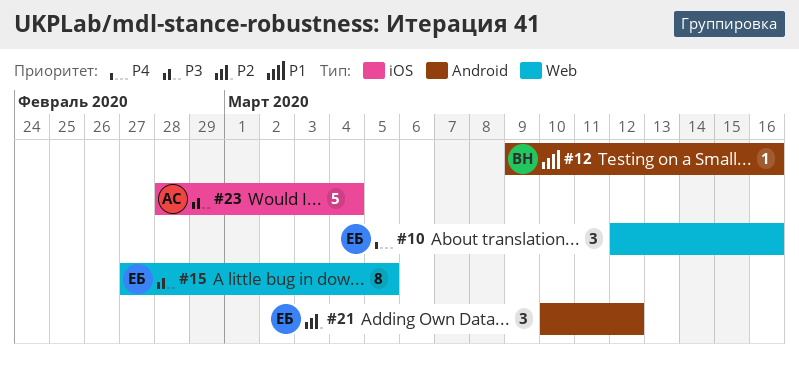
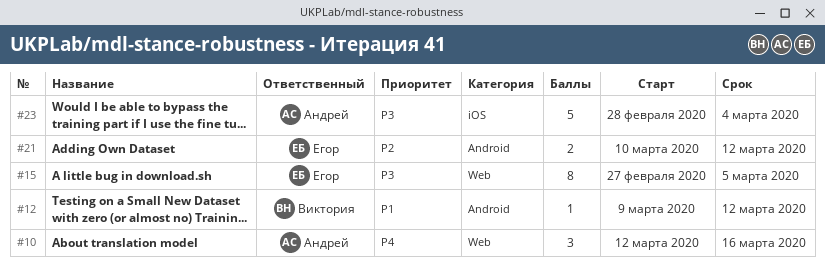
#10, owner: Егор -> Андрей
#12, due: Mar 16 -> Mar 12
#21, estimate: 3 -> 2

